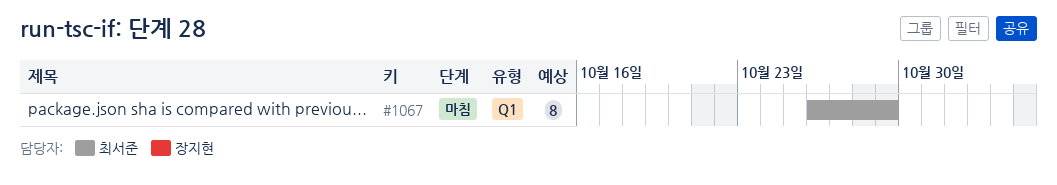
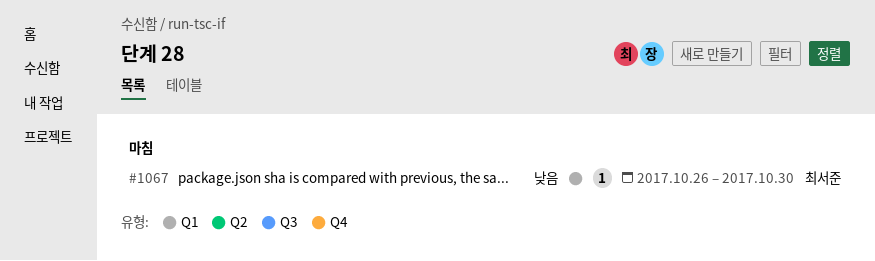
#1067, estimate: 8 -> 1
#1067, due: Oct 29 -> Oct 30

